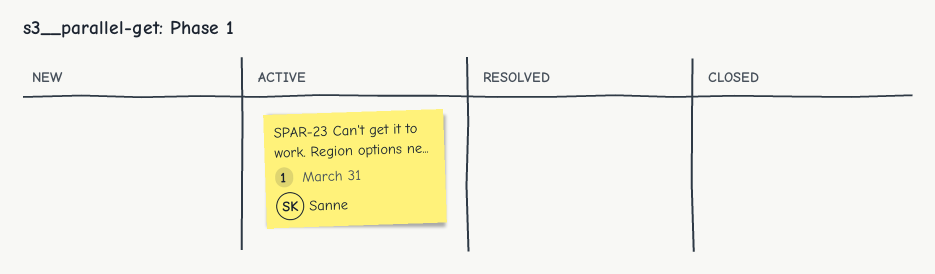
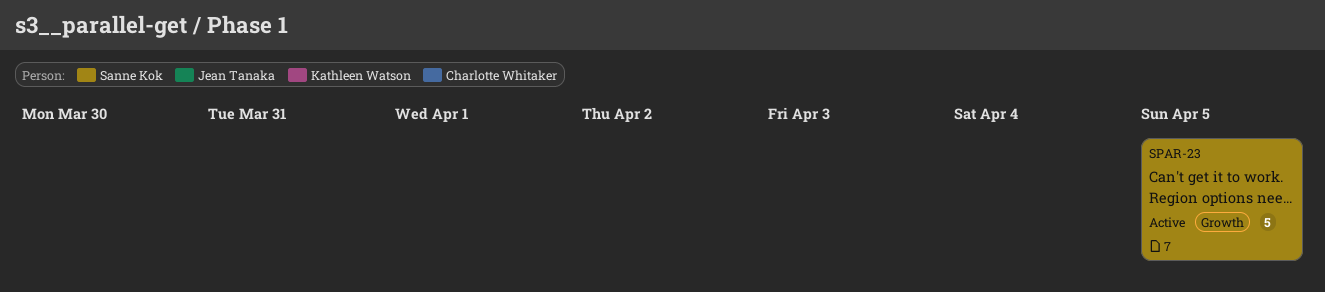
SPAR-23, estimate: 1 -> 5
SPAR-23, due: Mar 31 -> Apr 5

